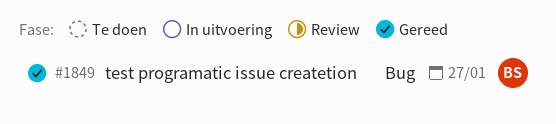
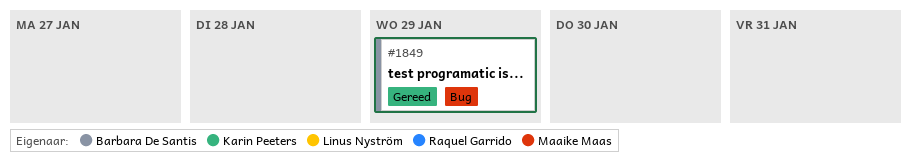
#1849, due: Jan 27 -> Jan 29

